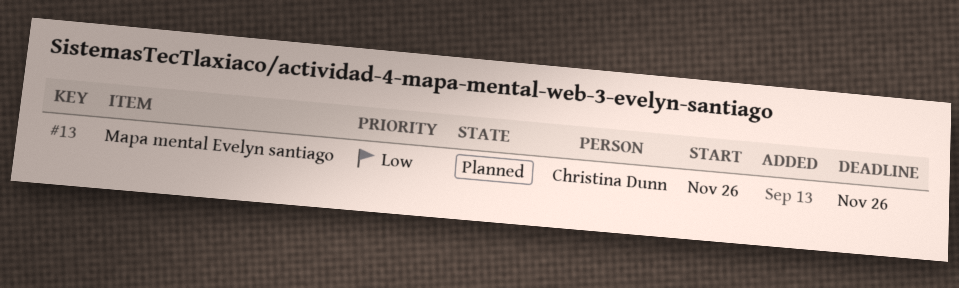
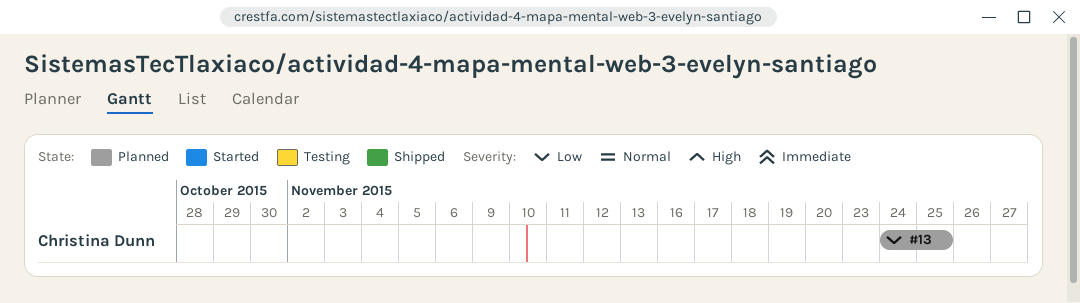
#13, start: Nov 26 -> Nov 24
#13, due: Nov 26 -> Nov 25

